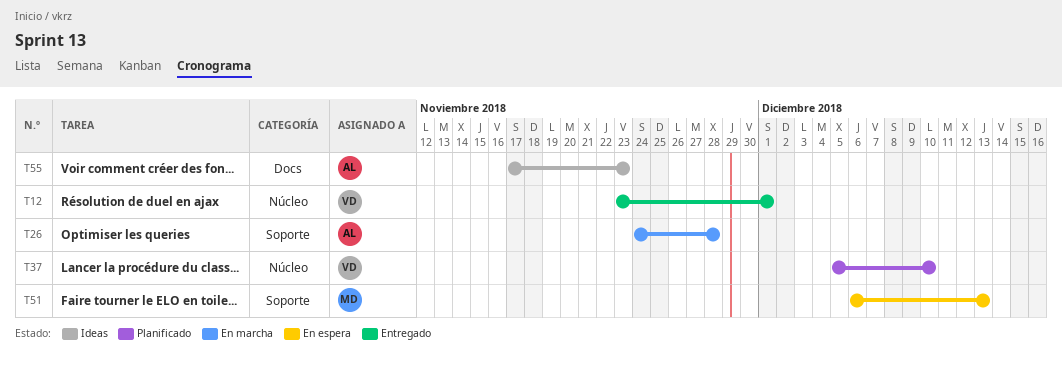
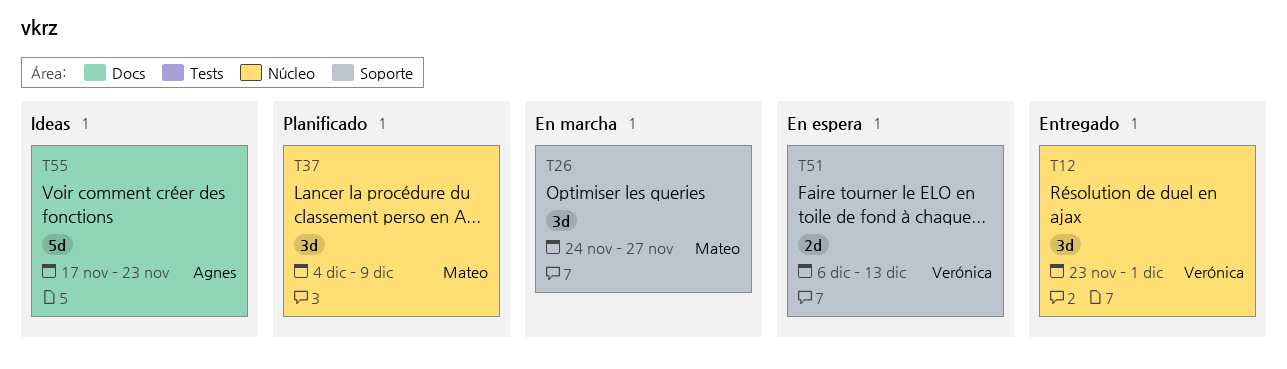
T26, owner: Agnes -> Mateo
T26, due: Nov 28 -> Nov 27
T37, owner: Verónica -> Mateo
T37, start: Dec 5 -> Dec 4
T37, due: Dec 10 -> Dec 9
T51, owner: Mateo -> Verónica

